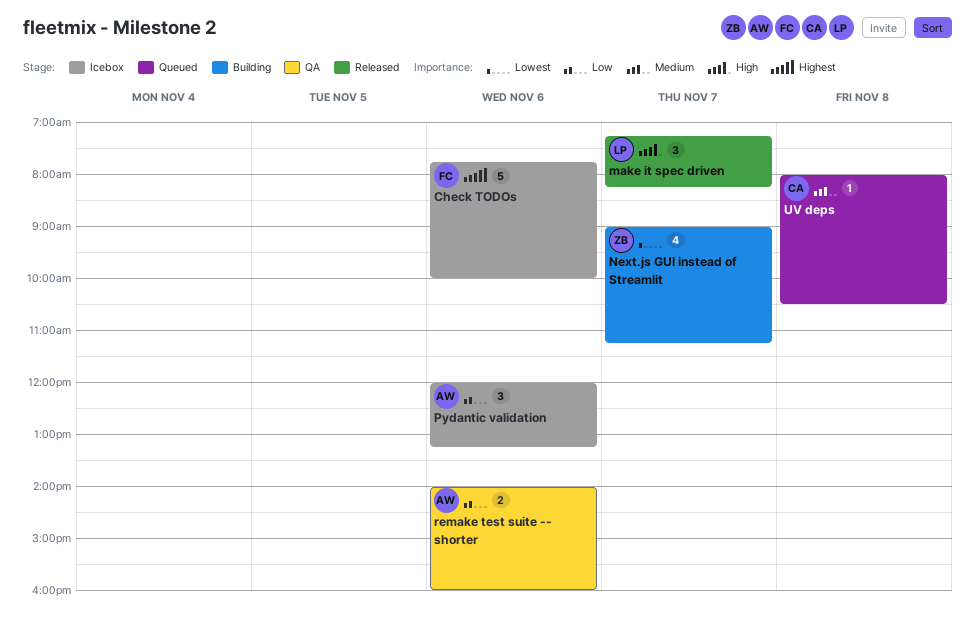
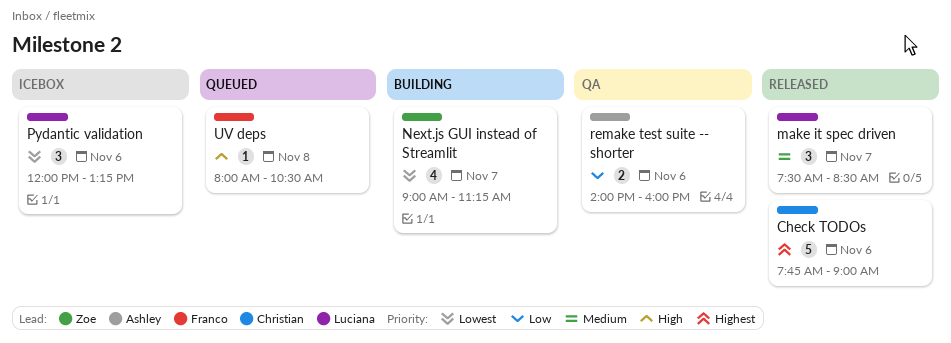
Check TODOs, status: Icebox -> Released
Check TODOs, owner: Franco -> Christian
Check TODOs, ends: 10:00 -> 09:00
make it spec driven, priority: High -> Medium
make it spec driven, begins: 07:15 -> 07:30
make it spec driven, ends: 08:15 -> 08:30
Pydantic validation, owner: Ashley -> Luciana
Pydantic validation, priority: Low -> Lowest
UV deps, owner: Christian -> Franco
UV deps, priority: Medium -> High

